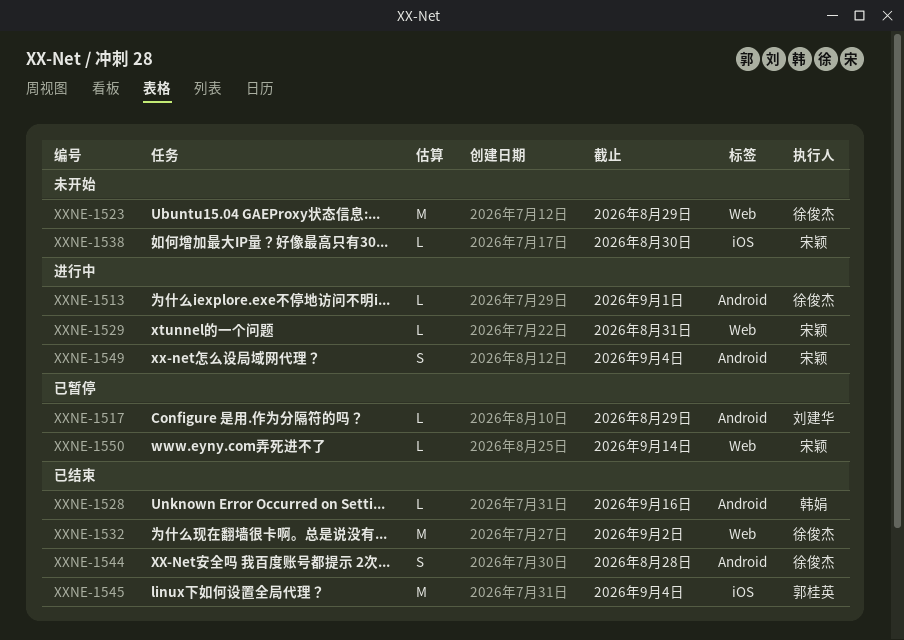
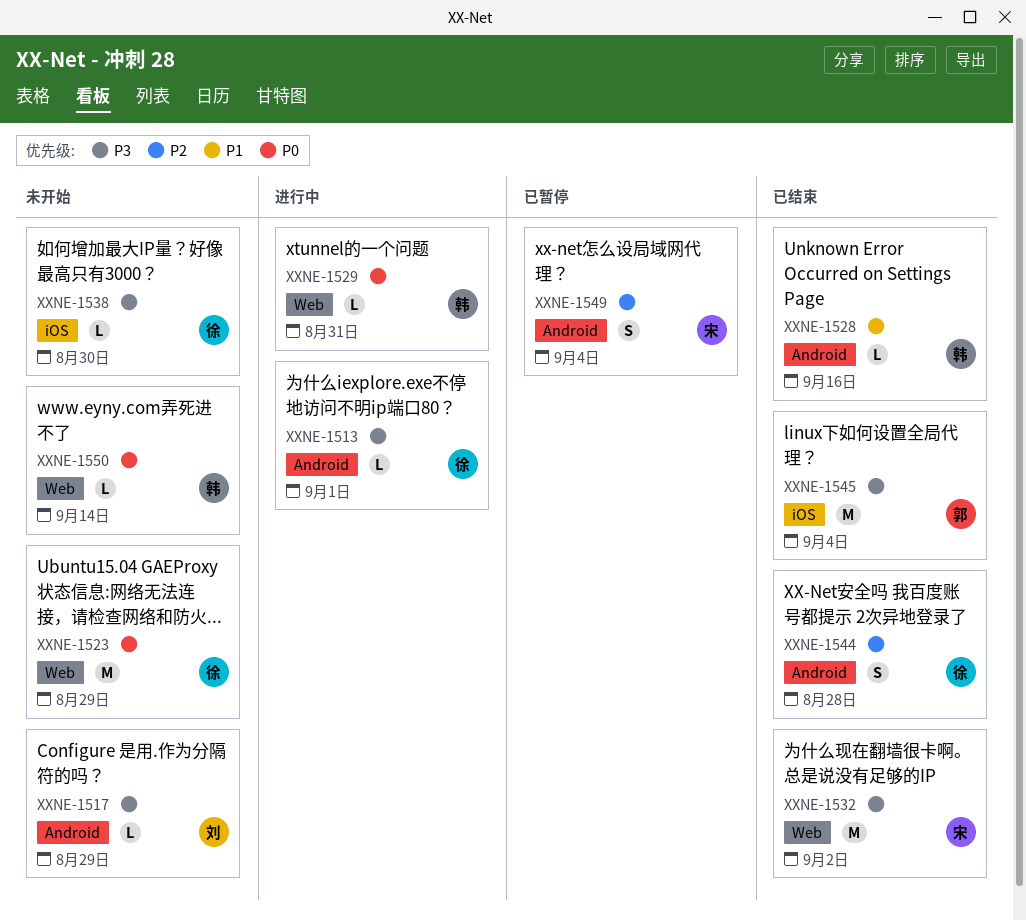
XXNE-1517, status: 已暂停 -> 未开始
XXNE-1529, owner: 宋颖 -> 韩娟
XXNE-1532, owner: 徐俊杰 -> 宋颖
XXNE-1538, owner: 宋颖 -> 徐俊杰
XXNE-1549, status: 进行中 -> 已暂停
XXNE-1550, status: 已暂停 -> 未开始
XXNE-1550, owner: 宋颖 -> 韩娟

